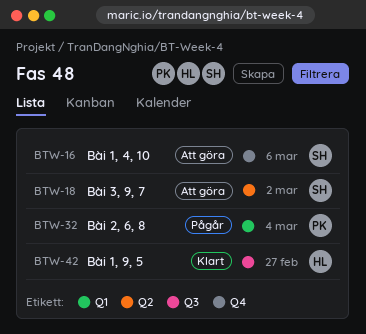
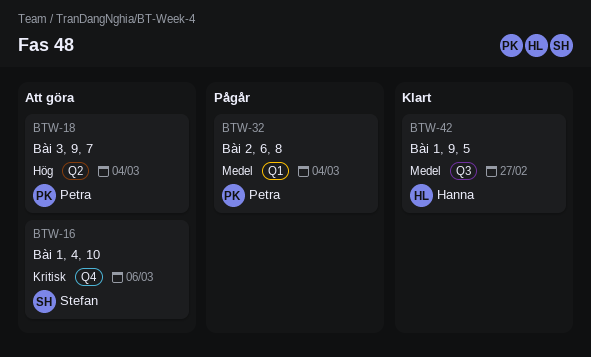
BTW-18, owner: Stefan -> Petra
BTW-18, due: Mar 2 -> Mar 4

